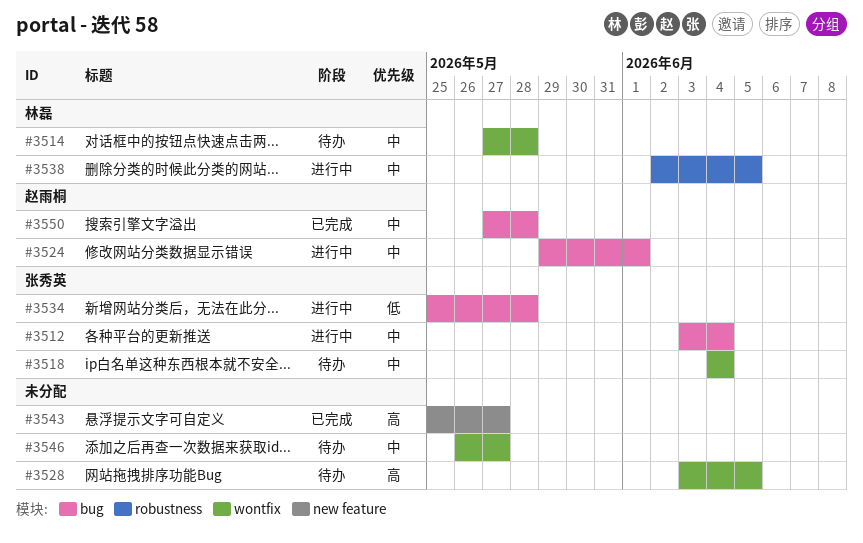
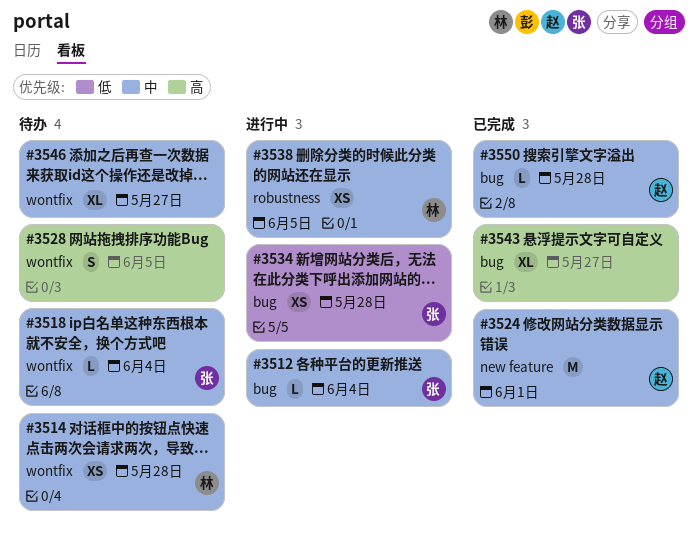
#3524, status: 进行中 -> 已完成
#3524, label: bug -> new feature
#3543, label: new feature -> bug

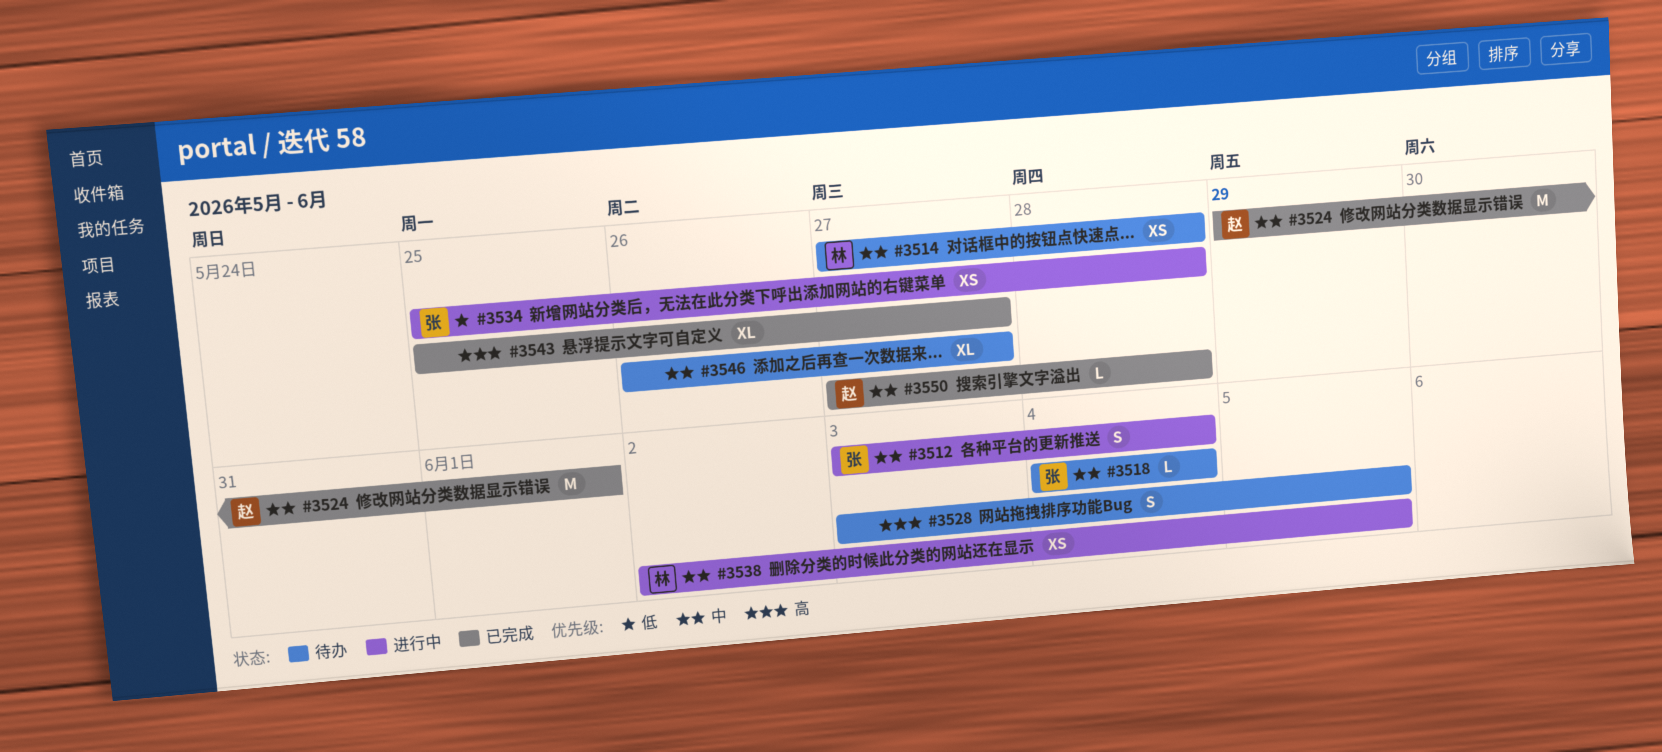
#3512, estimate: L -> S

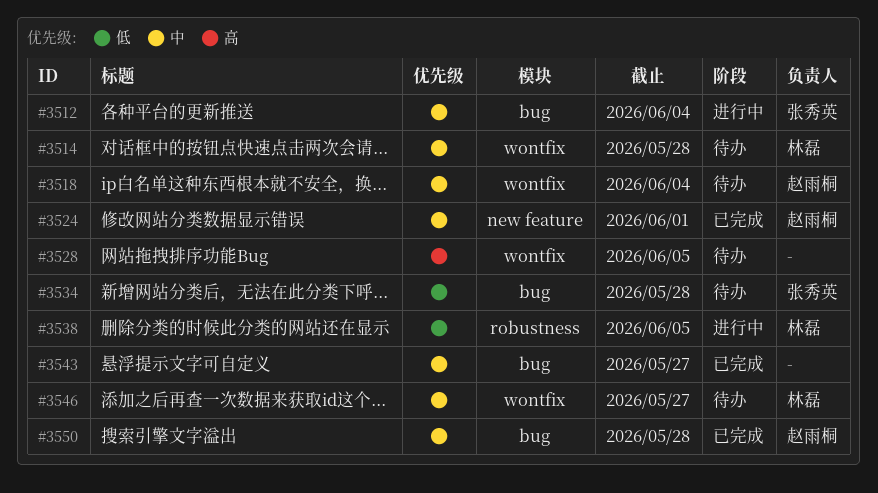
#3518, owner: 张秀英 -> 赵雨桐
#3534, status: 进行中 -> 待办
#3538, priority: 中 -> 低
#3543, priority: 高 -> 中
#3546, owner: none -> 林磊

